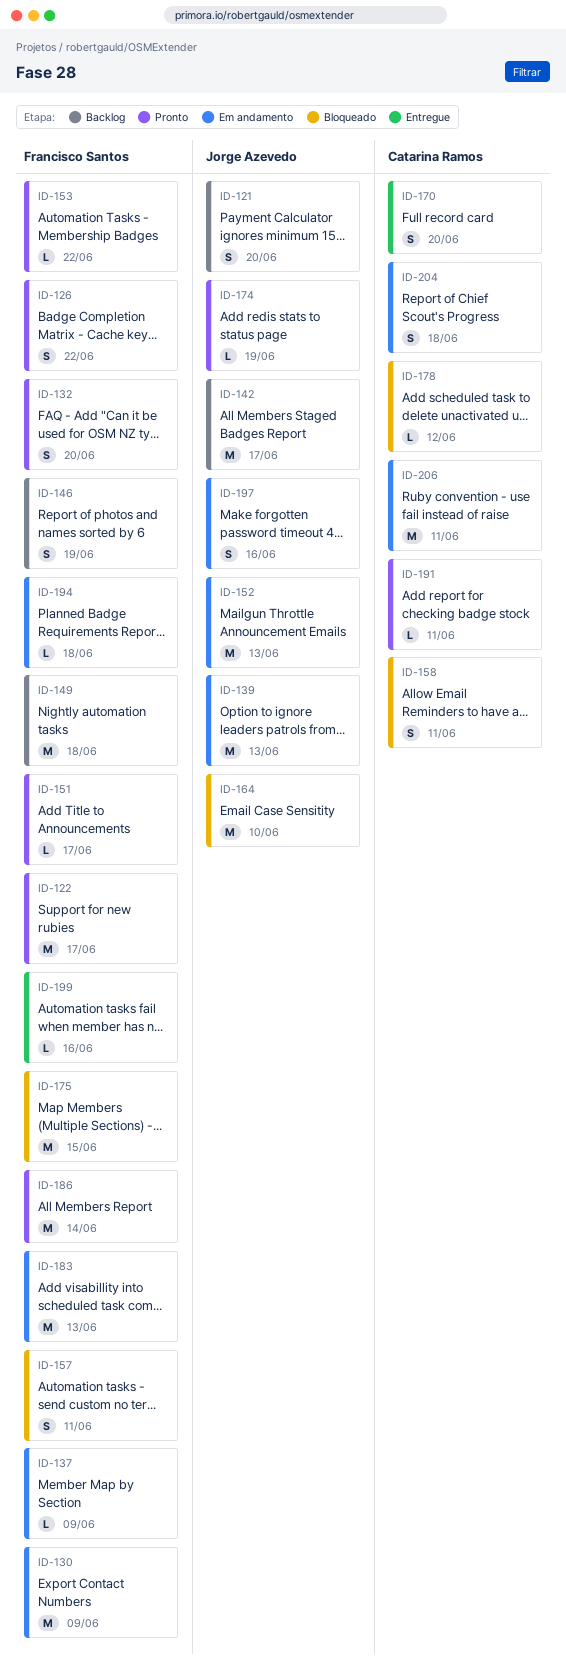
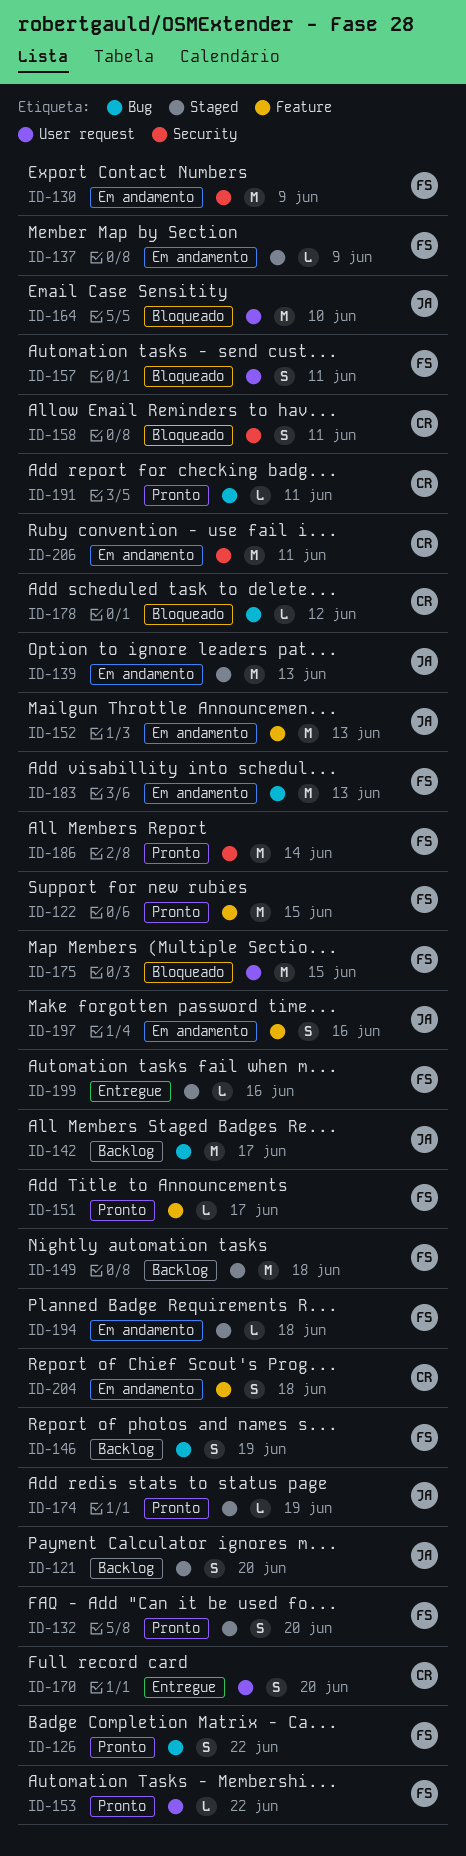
ID-122, due: Jun 17 -> Jun 15

